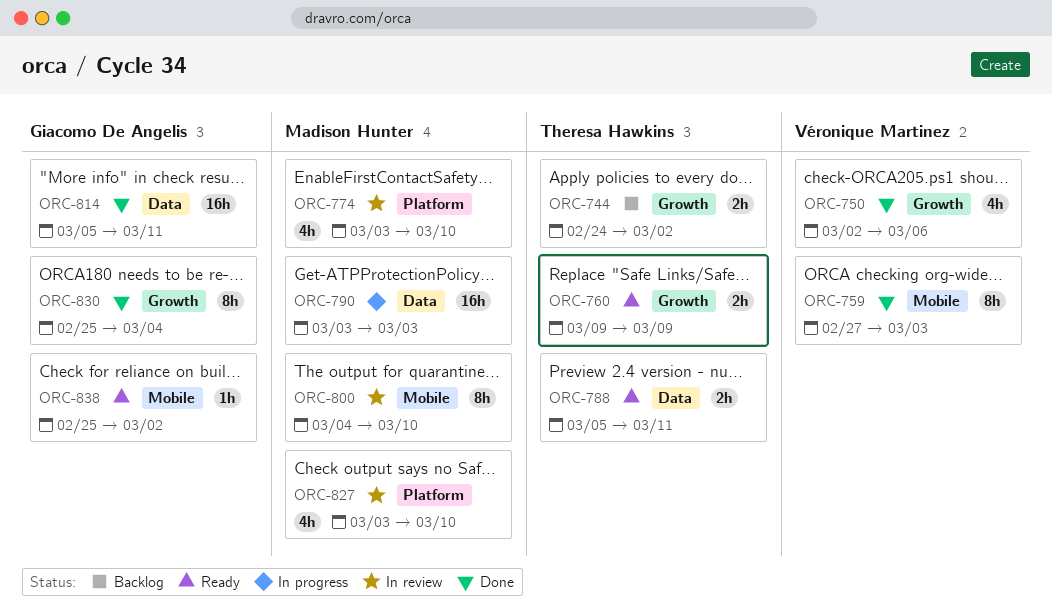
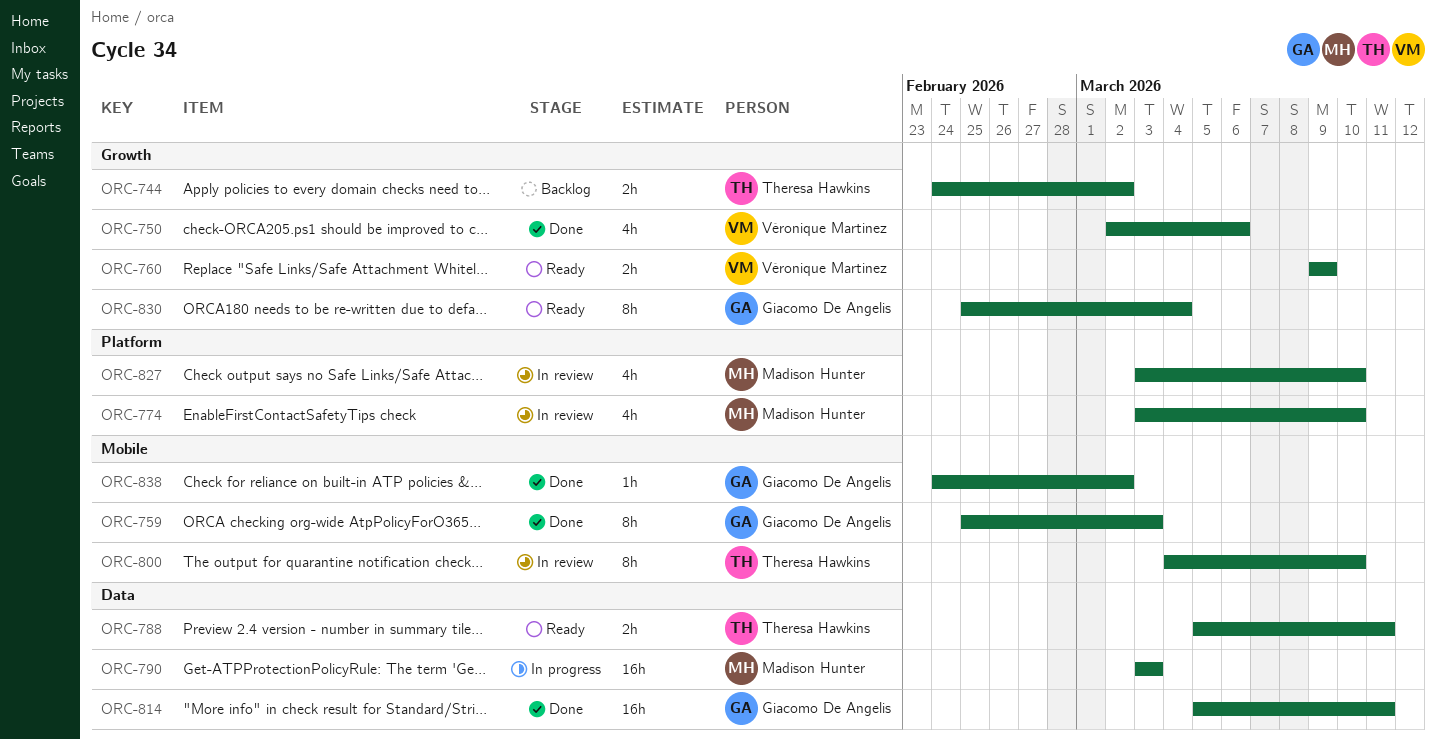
ORC-759, owner: Véronique Martinez -> Giacomo De Angelis
ORC-759, start: Feb 27 -> Feb 25
ORC-760, owner: Theresa Hawkins -> Véronique Martinez
ORC-800, owner: Madison Hunter -> Theresa Hawkins
ORC-830, status: Done -> Ready
ORC-838, status: Ready -> Done
ORC-838, start: Feb 25 -> Feb 24

